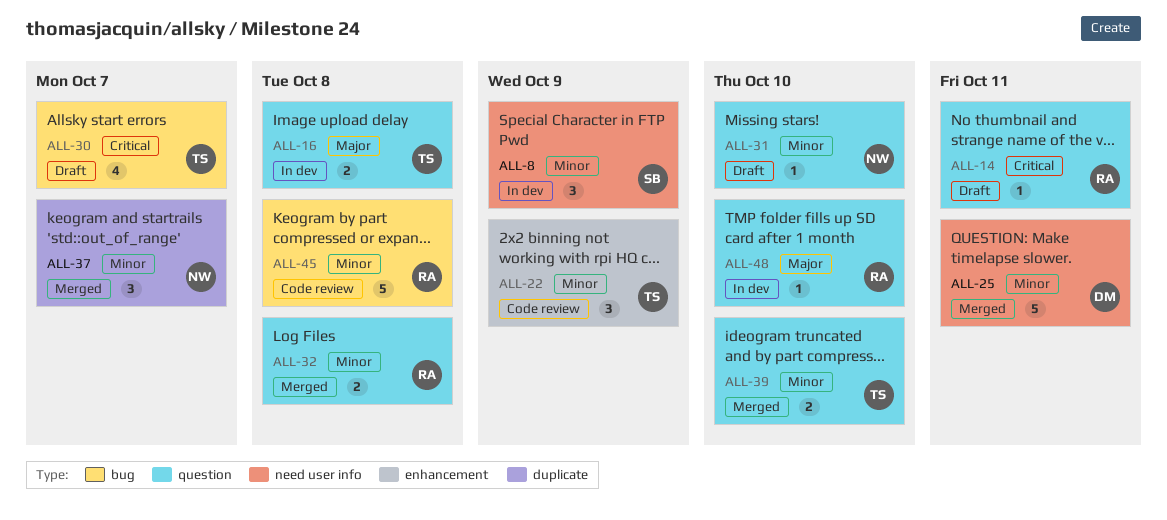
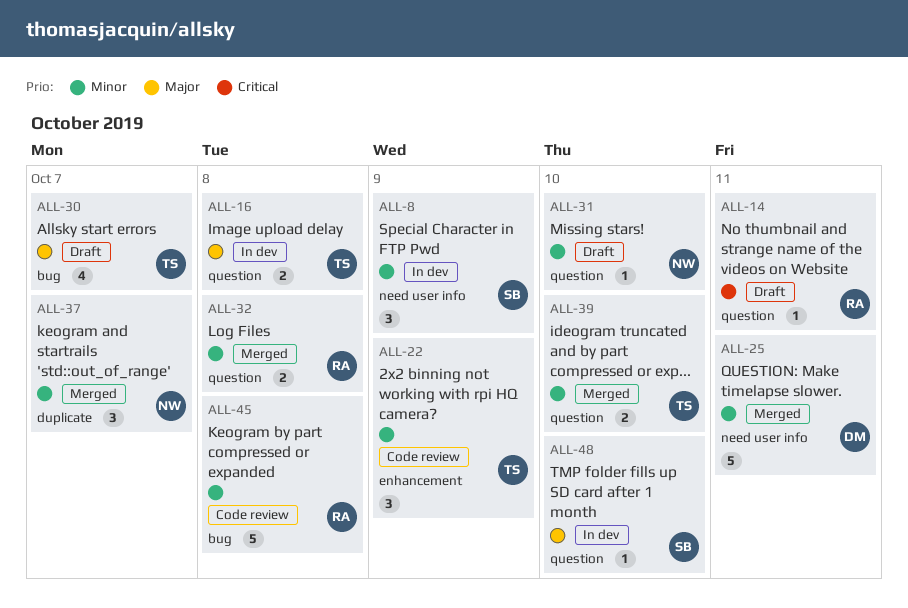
ALL-30, priority: Critical -> Major
ALL-48, owner: RA -> SB

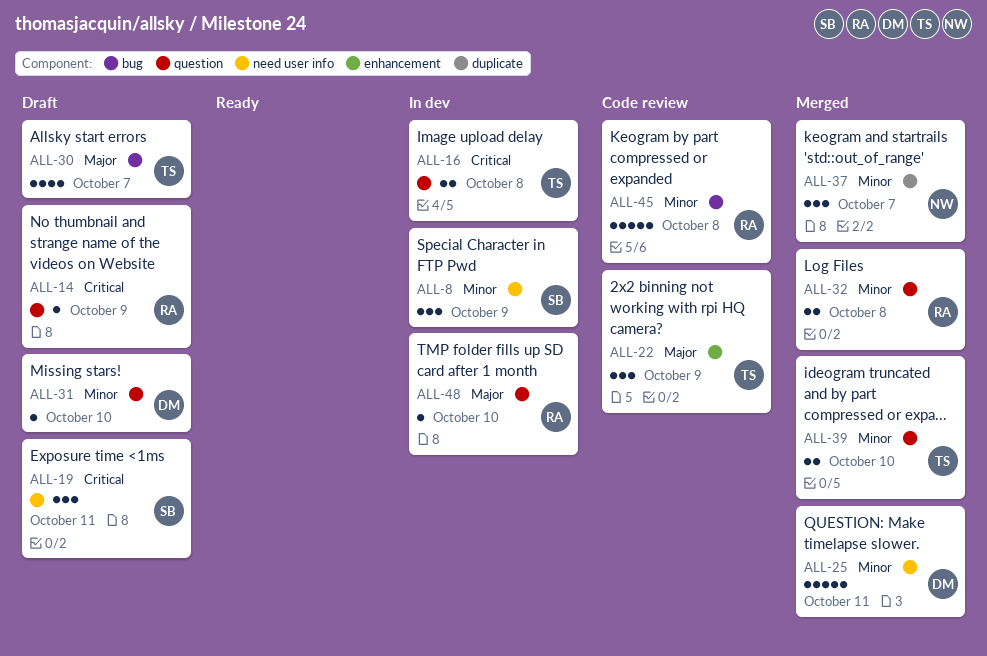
ALL-14, due: Oct 11 -> Oct 9
ALL-16, priority: Major -> Critical
ALL-19: none -> present
ALL-22, priority: Minor -> Major
ALL-31, owner: NW -> DM
ALL-48, owner: SB -> RA

